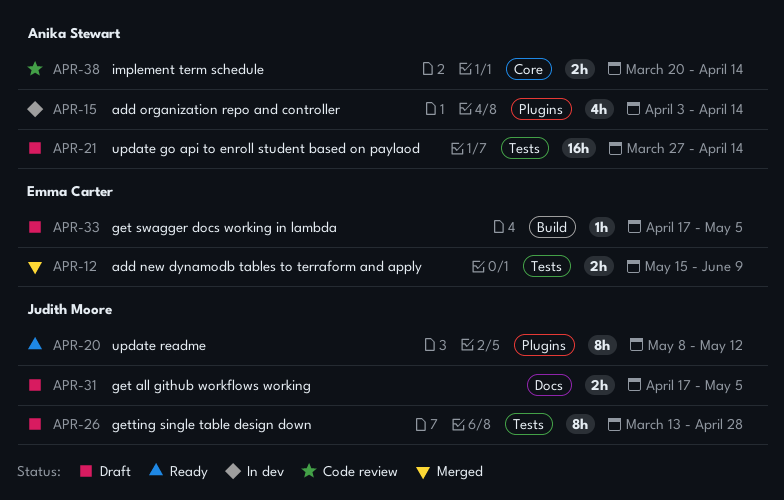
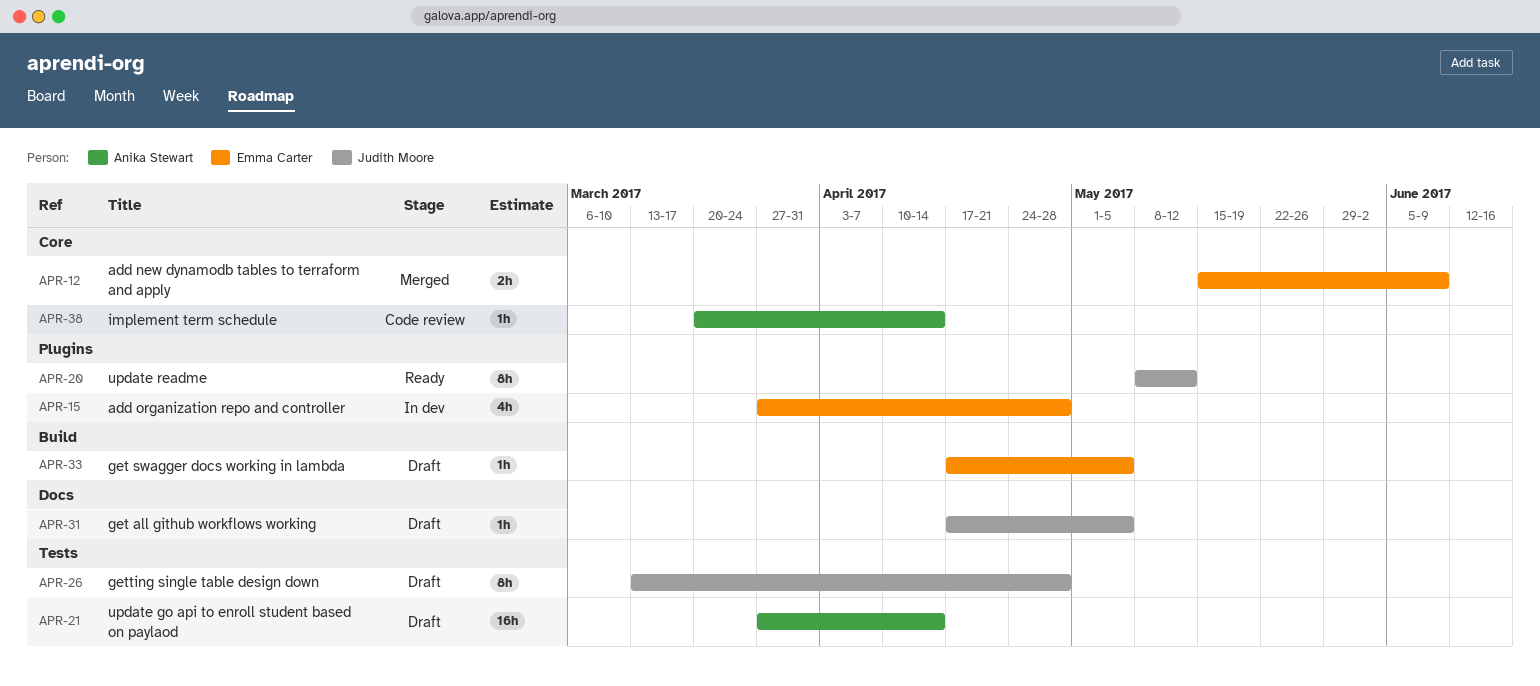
APR-12, label: Tests -> Core
APR-15, owner: Anika Stewart -> Emma Carter
APR-15, start: Apr 3 -> Mar 27
APR-15, due: Apr 14 -> Apr 28
APR-31, estimate: 2h -> 1h
APR-38, estimate: 2h -> 1h

